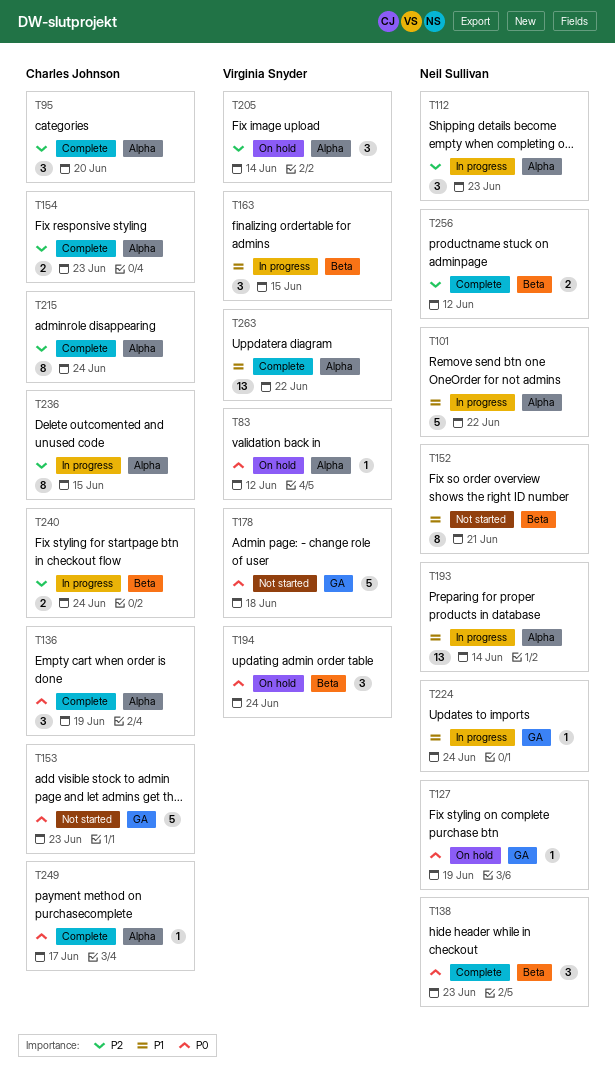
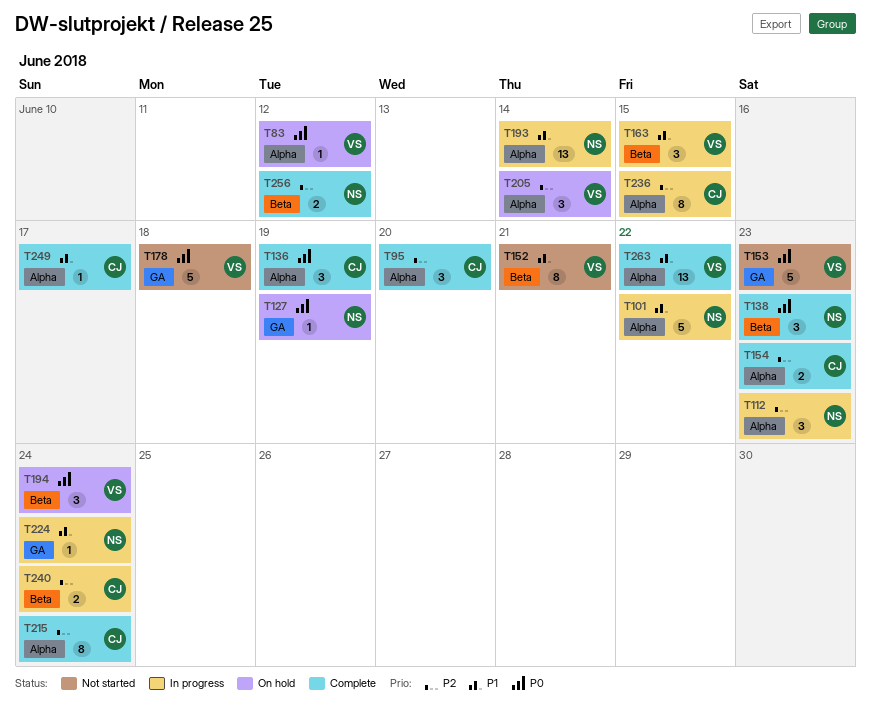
T152, owner: Neil Sullivan -> Virginia Snyder
T153, owner: Charles Johnson -> Virginia Snyder
T249, priority: P0 -> P1

